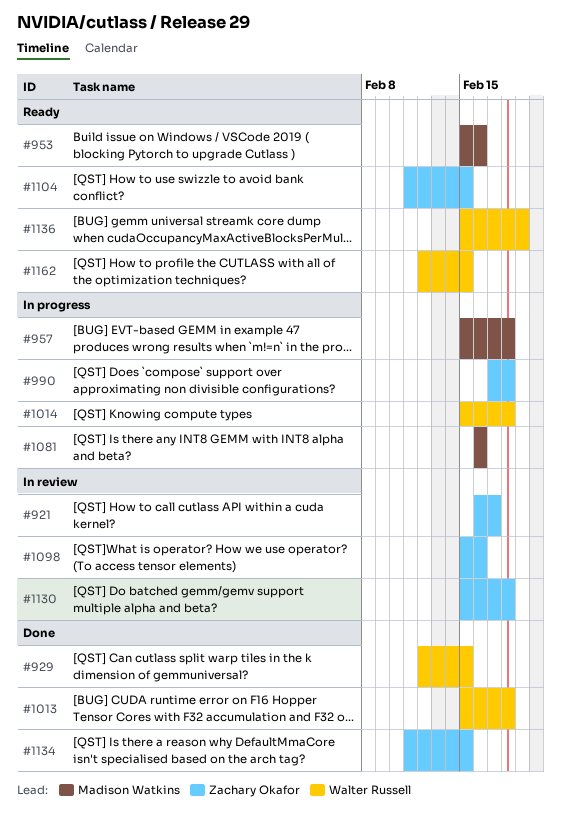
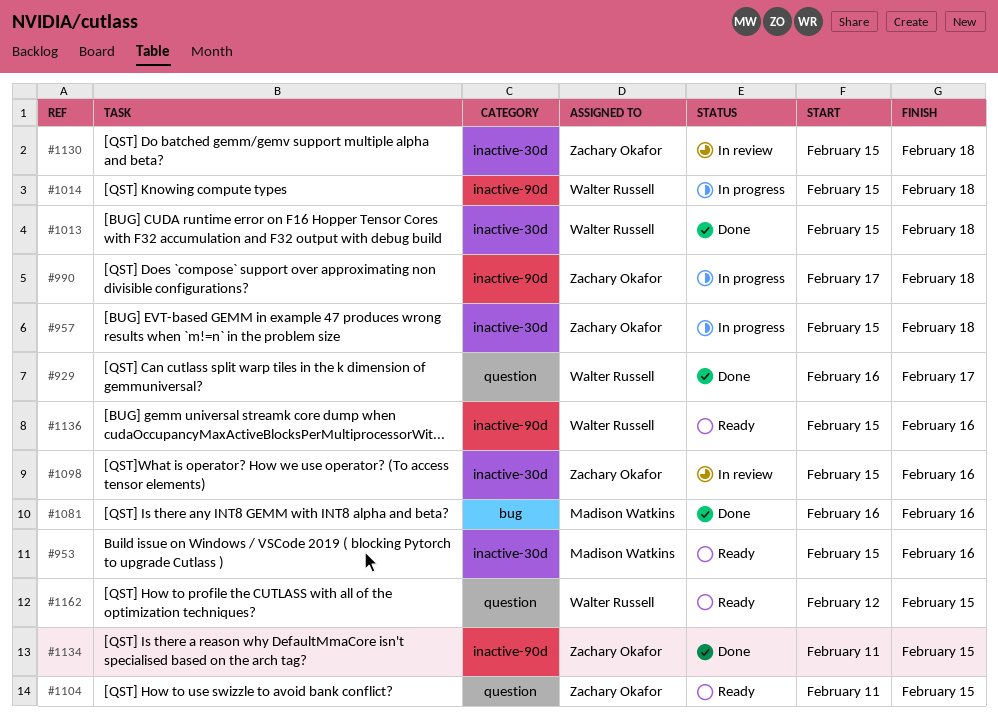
#921: present -> none
#929, start: Feb 12 -> Feb 16
#929, due: Feb 15 -> Feb 17
#957, owner: Madison Watkins -> Zachary Okafor
#1081, status: In progress -> Done
#1136, due: Feb 19 -> Feb 16

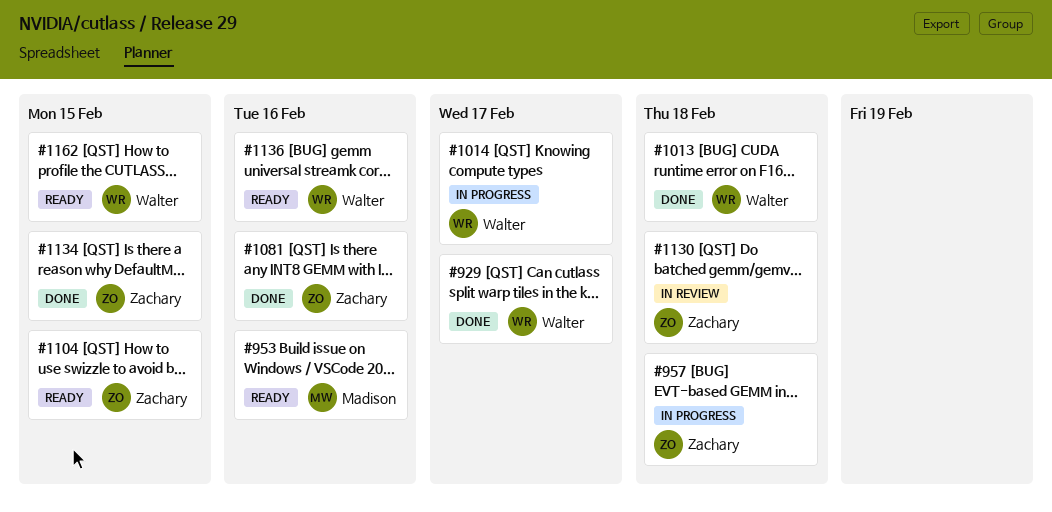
#990: present -> none
#1014, due: Feb 18 -> Feb 17
#1081, owner: Madison Watkins -> Zachary Okafor
#1098: present -> none

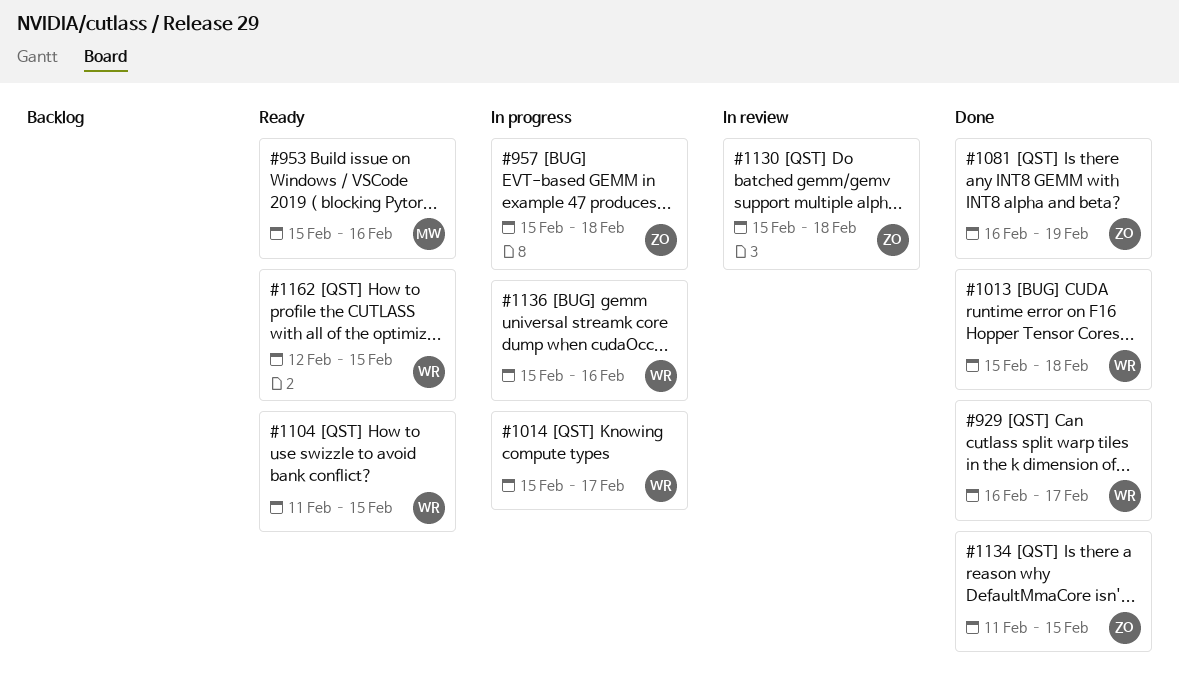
#1081, due: Feb 16 -> Feb 19
#1104, owner: Zachary -> Walter
#1136, status: Ready -> In progress

